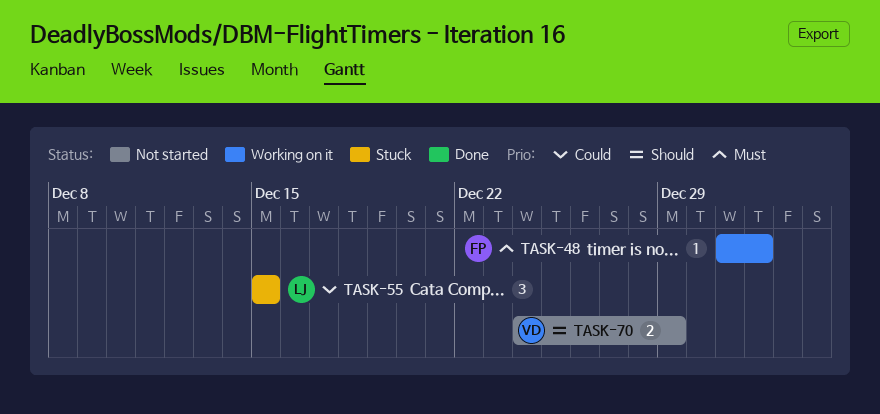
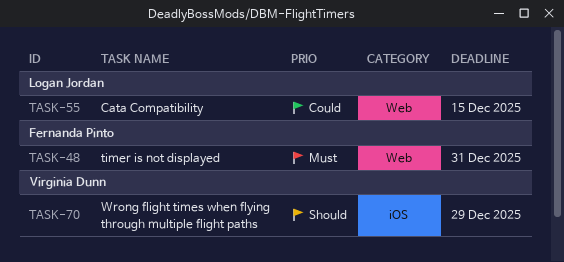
TASK-48, due: Jan 1 -> Dec 31

